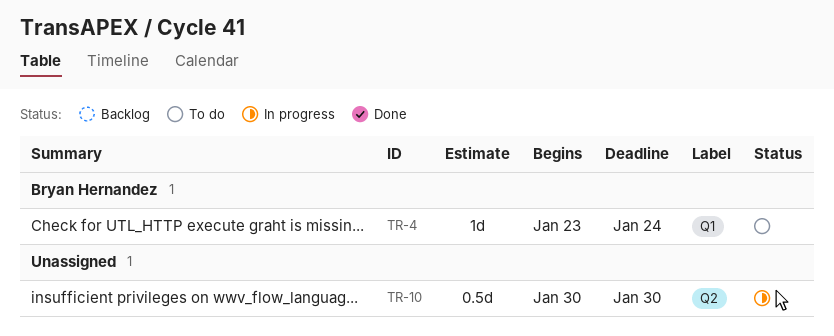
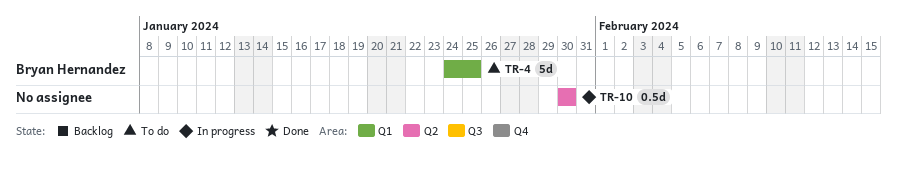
TR-4, estimate: 1d -> 5d
TR-4, start: Jan 23 -> Jan 24
TR-4, due: Jan 24 -> Jan 25

